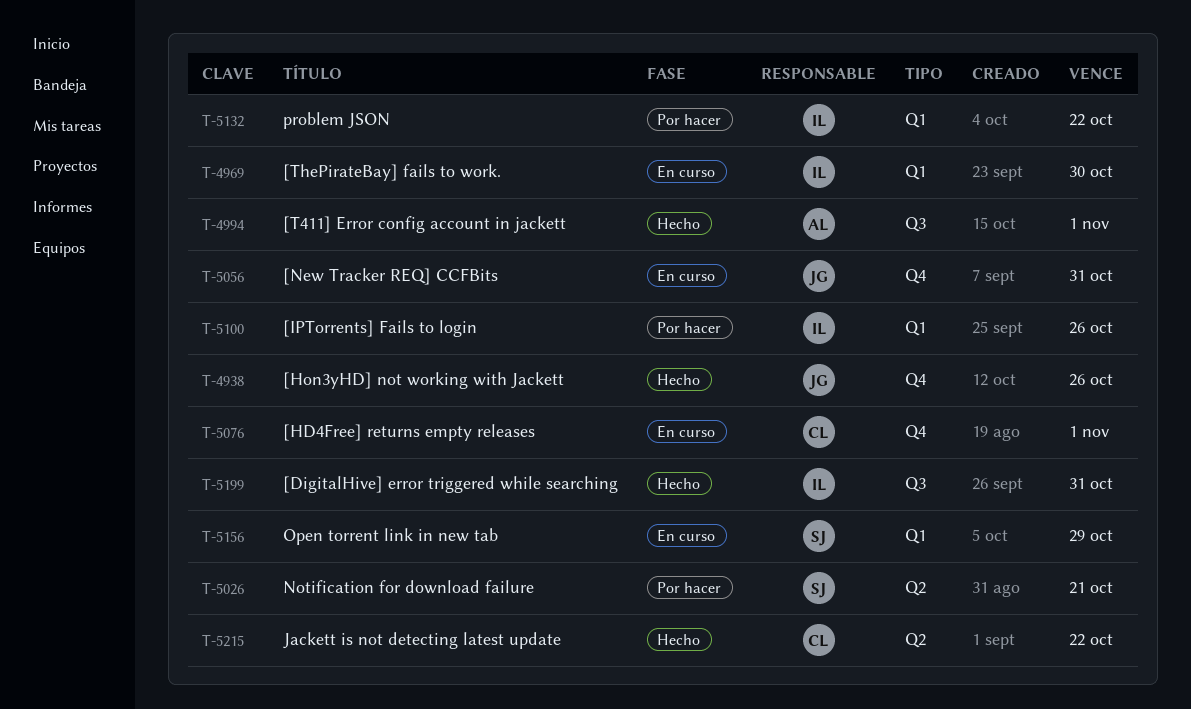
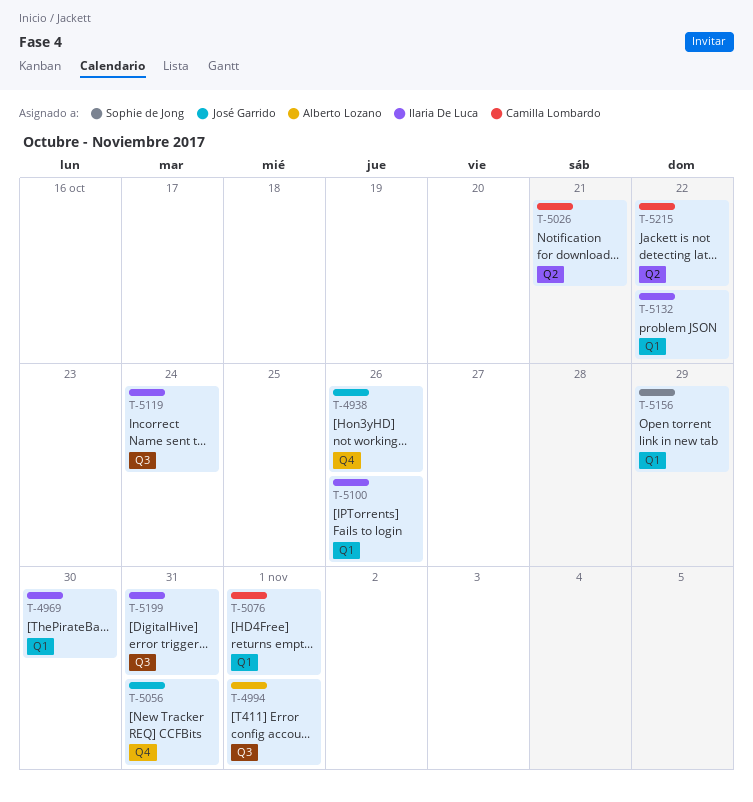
T-5026, owner: Sophie de Jong -> Camilla Lombardo
T-5076, label: Q4 -> Q1
T-5119: none -> present

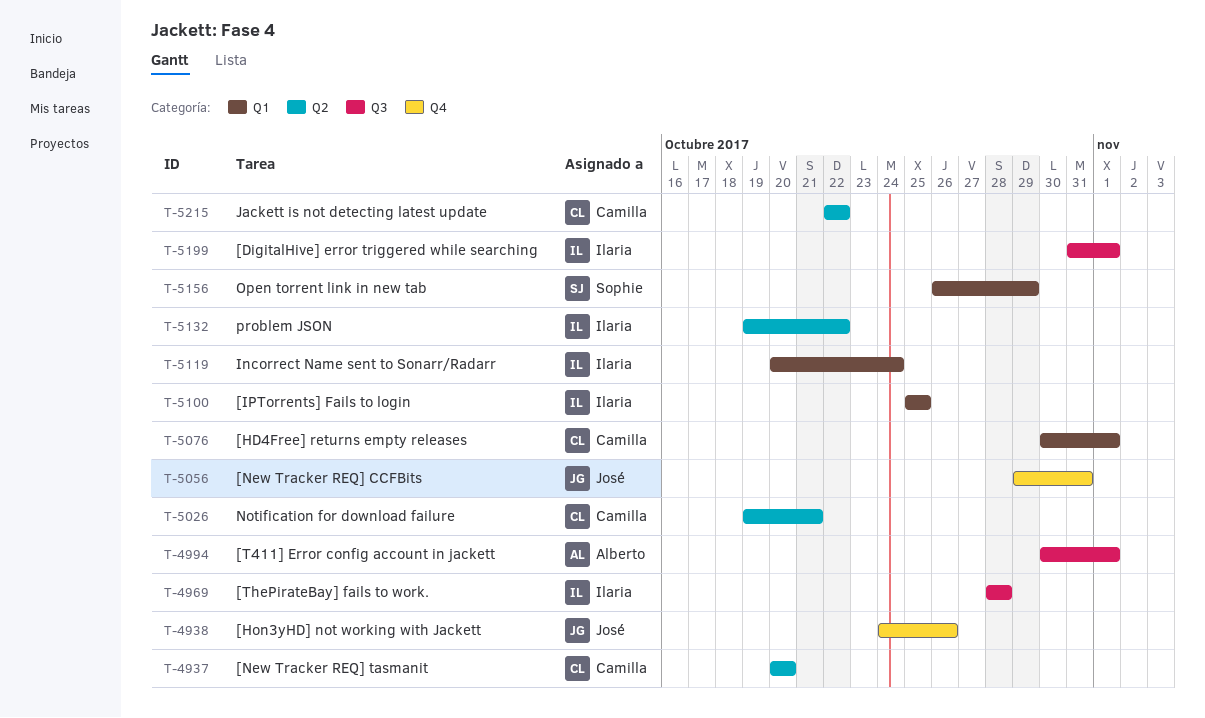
T-4937: none -> present
T-4969, label: Q1 -> Q3
T-4969, due: Oct 30 -> Oct 28
T-5100, due: Oct 26 -> Oct 25
T-5119, label: Q3 -> Q1
T-5132, label: Q1 -> Q2
T-5199, due: Oct 31 -> Nov 1

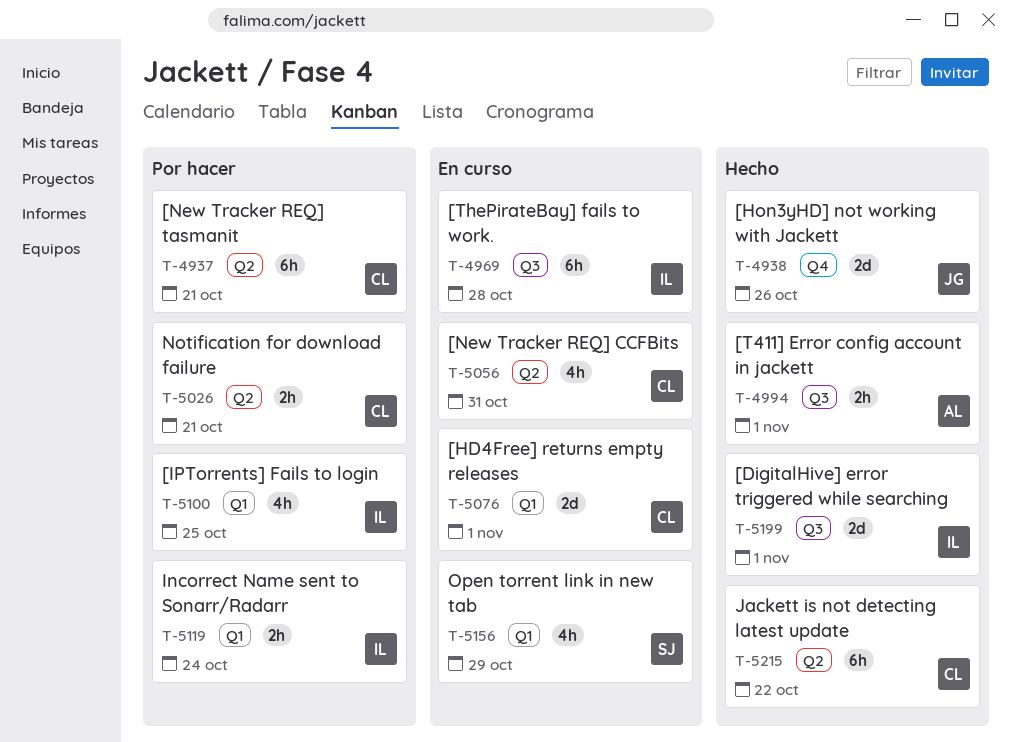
T-4937, due: Oct 20 -> Oct 21
T-5056, owner: José -> Camilla
T-5056, label: Q4 -> Q2
T-5132: present -> none

